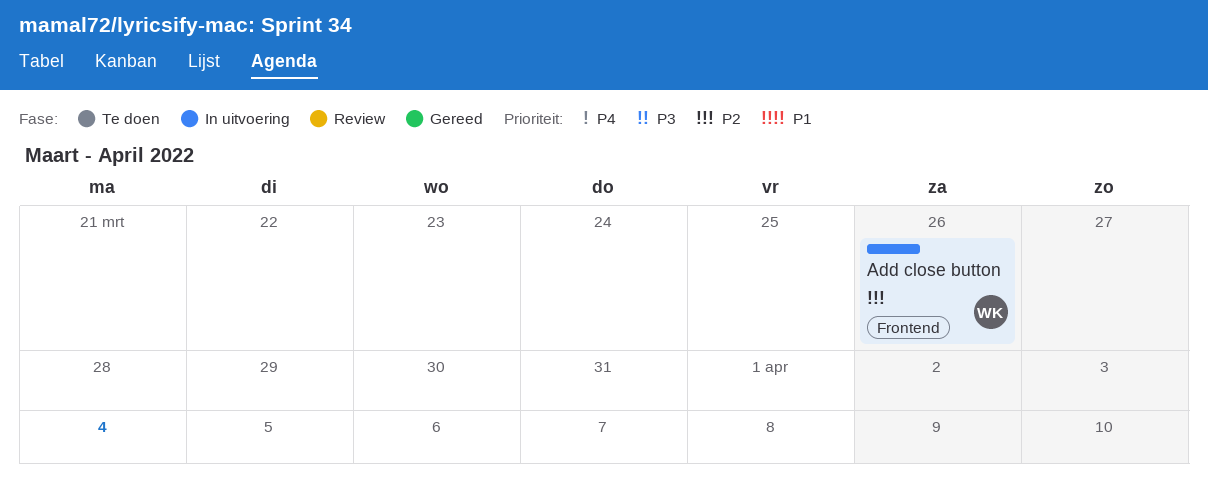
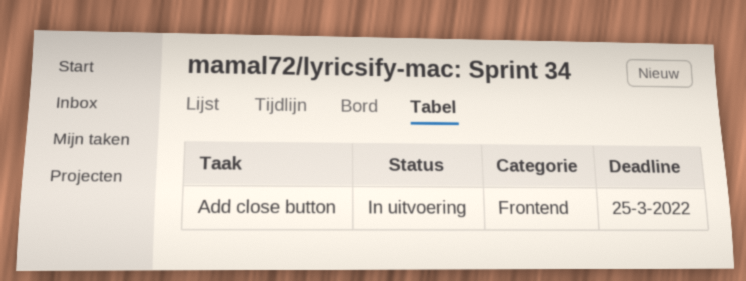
Add close button, due: Mar 26 -> Mar 25

